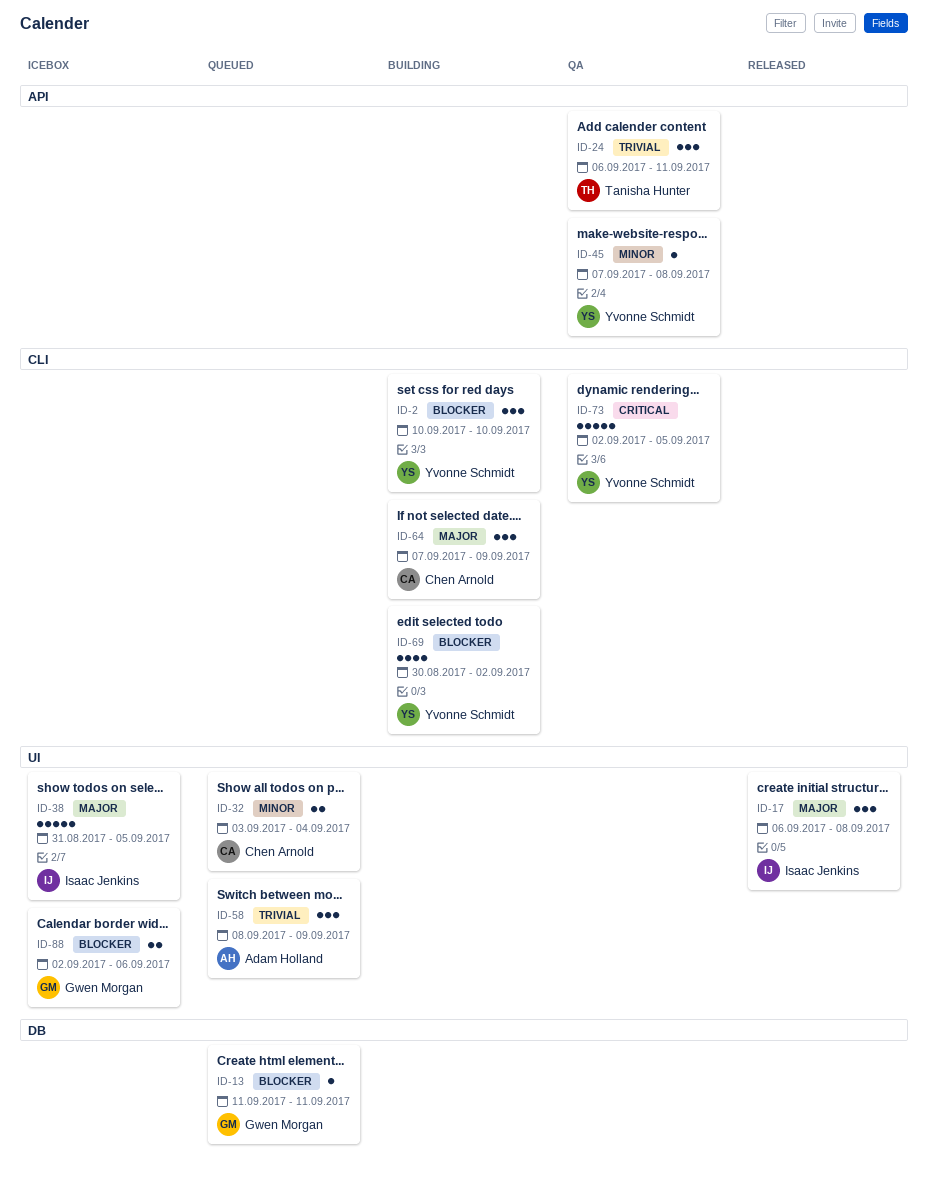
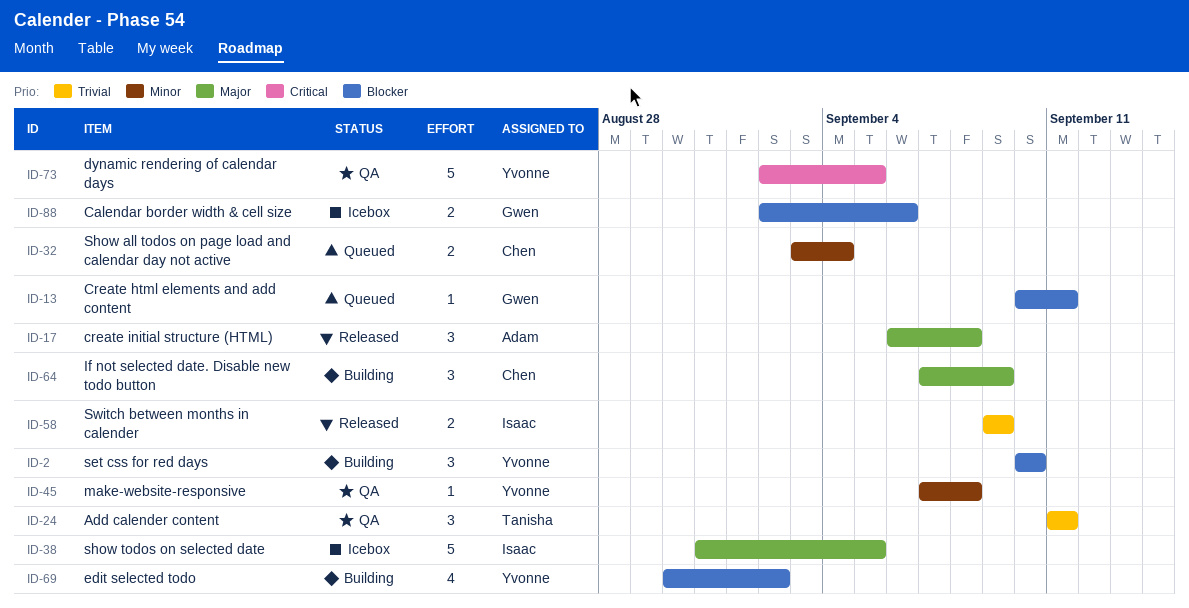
ID-13, start: Sep 11 -> Sep 10
ID-17, owner: Isaac Jenkins -> Adam Holland
ID-24, start: Sep 6 -> Sep 11
ID-58, status: Queued -> Released
ID-58, owner: Adam Holland -> Isaac Jenkins
ID-58, estimate: 3 -> 2
ID-58, start: Sep 8 -> Sep 9

